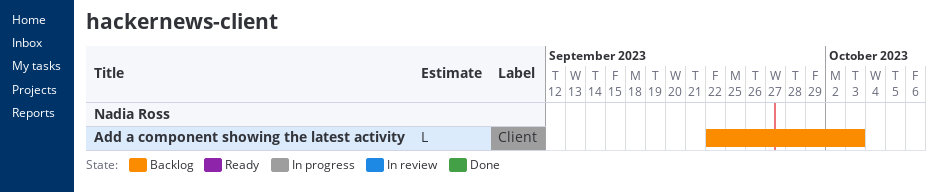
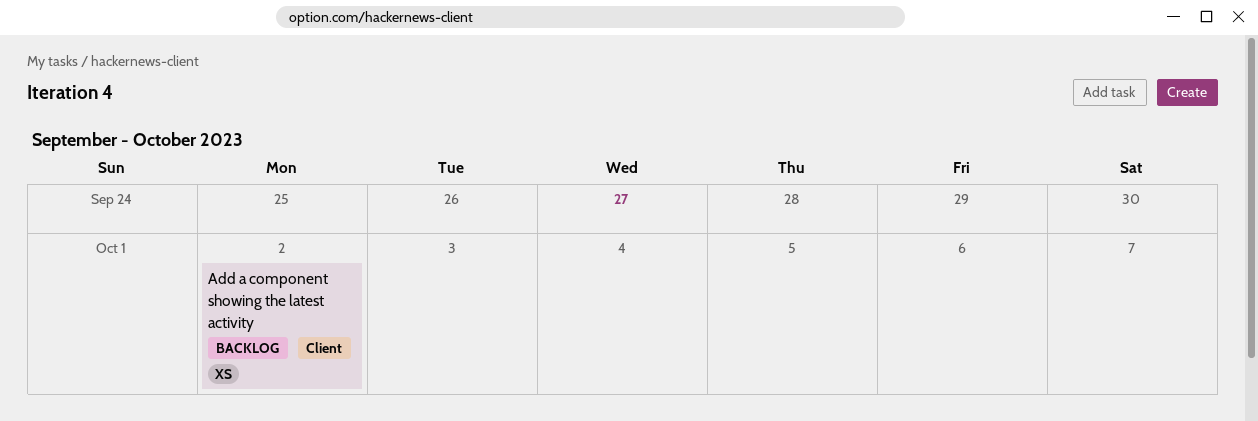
Add a component showing the latest activity, estimate: L -> XS
Add a component showing the latest activity, due: Oct 3 -> Oct 2

